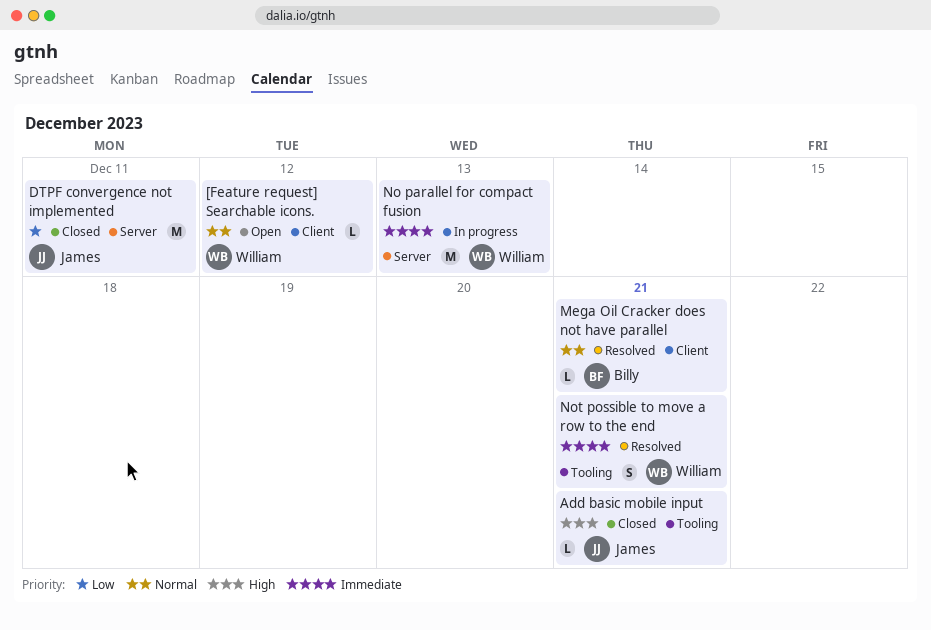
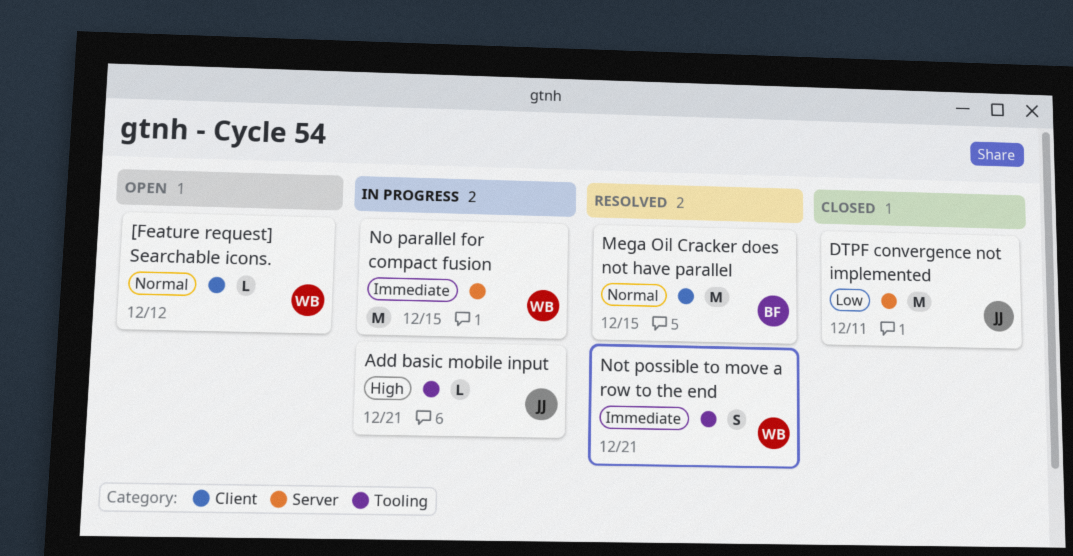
Add basic mobile input, status: Closed -> In progress
Mega Oil Cracker does not have parallel, estimate: L -> M
Mega Oil Cracker does not have parallel, due: Dec 21 -> Dec 15
No parallel for compact fusion, due: Dec 13 -> Dec 15

